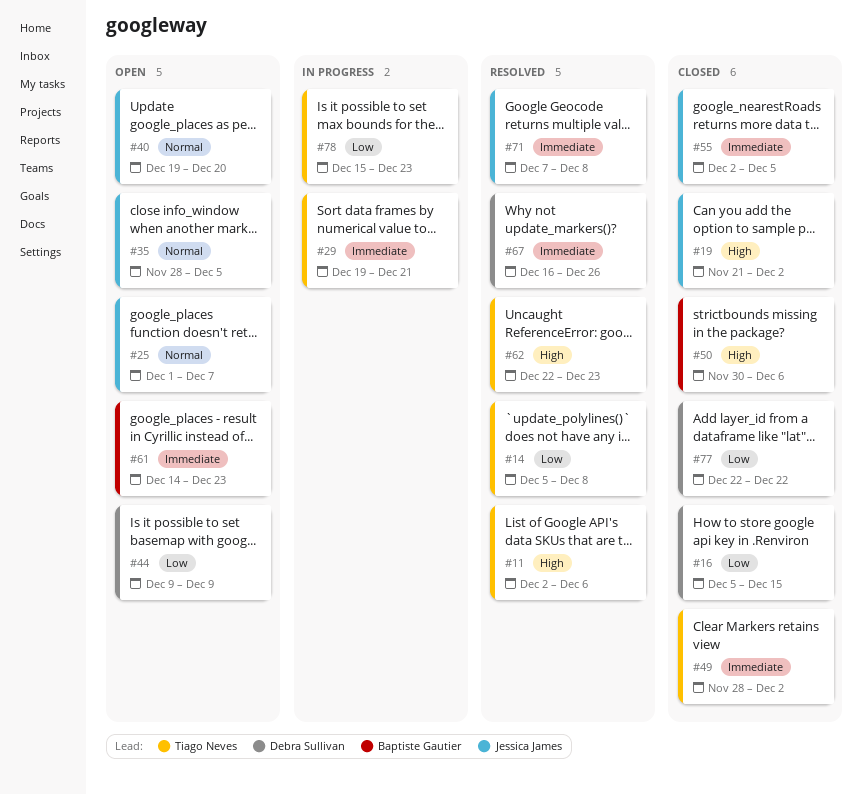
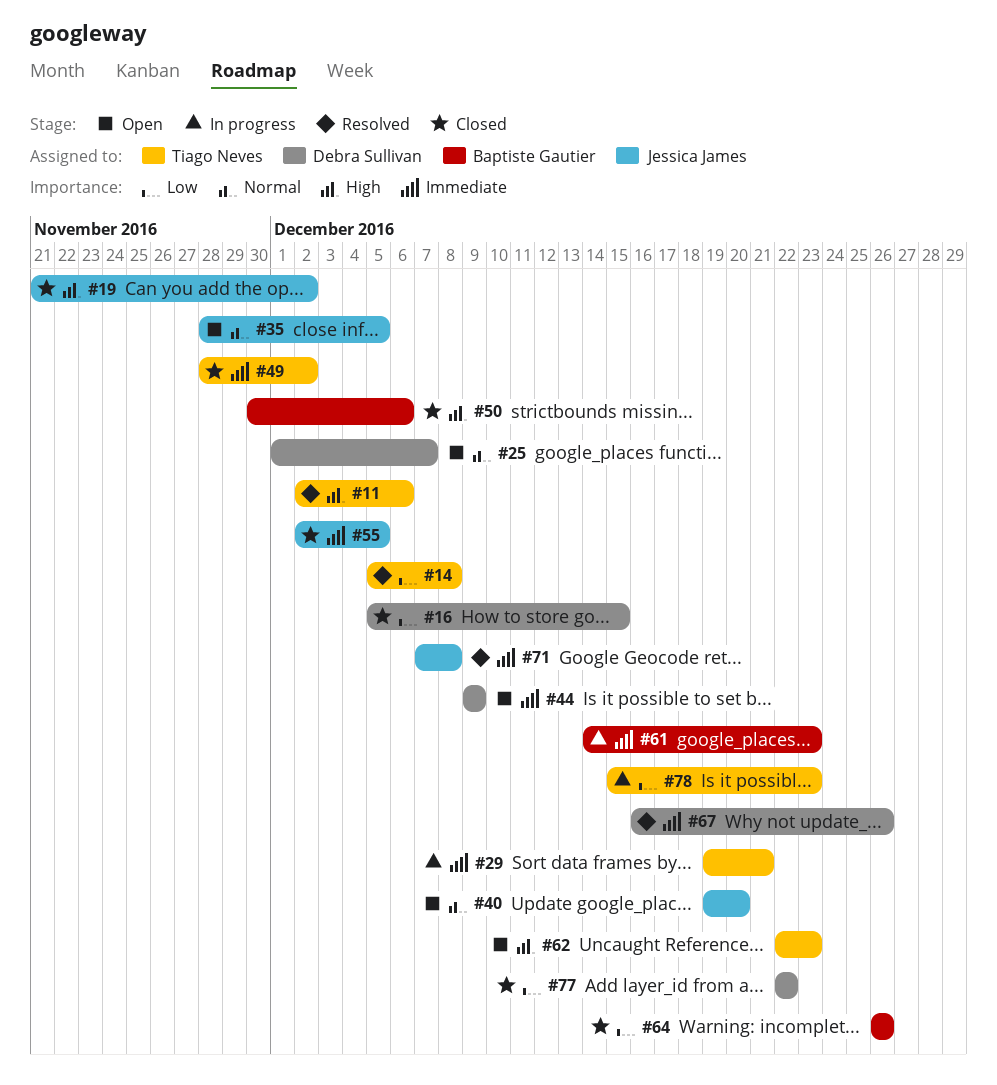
#25, owner: Jessica James -> Debra Sullivan
#44, priority: Low -> Immediate
#61, status: Open -> In progress
#62, status: Resolved -> Open
#64: none -> present

